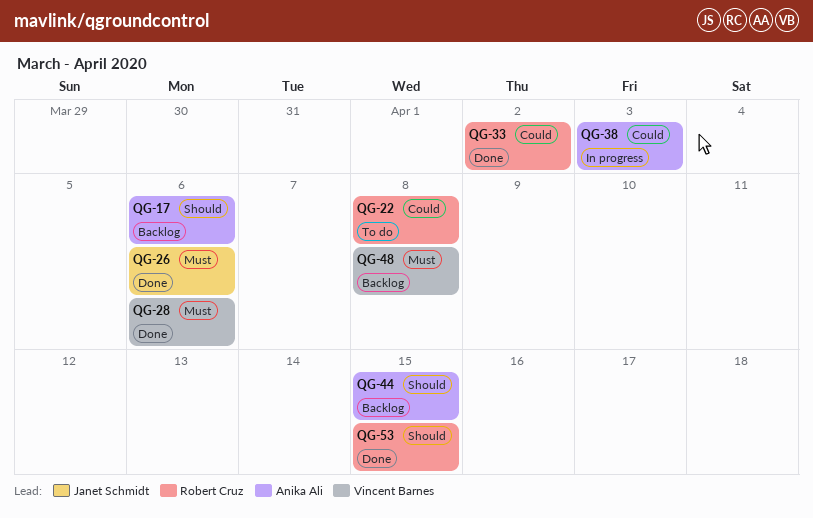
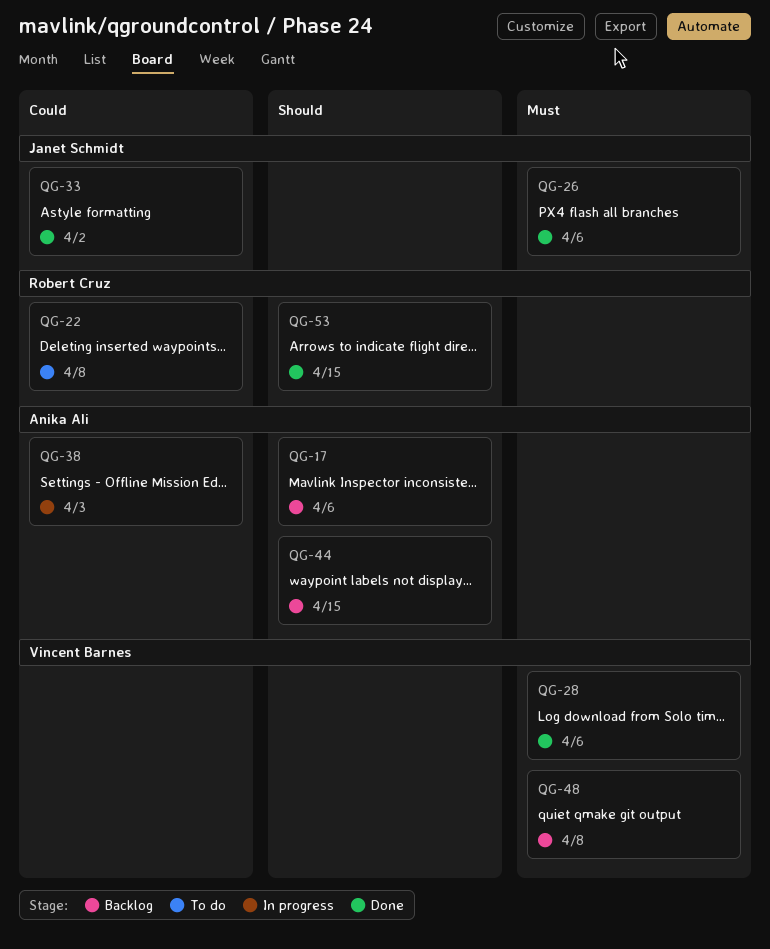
QG-33, owner: Robert Cruz -> Janet Schmidt

